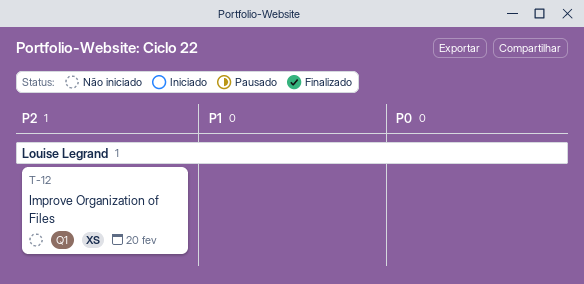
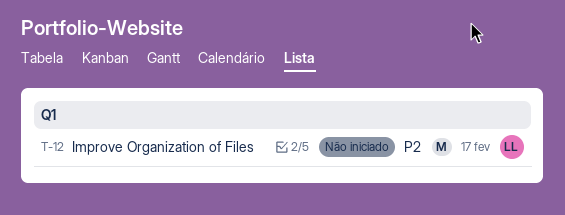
T-12, estimate: XS -> M
T-12, due: Feb 20 -> Feb 17

